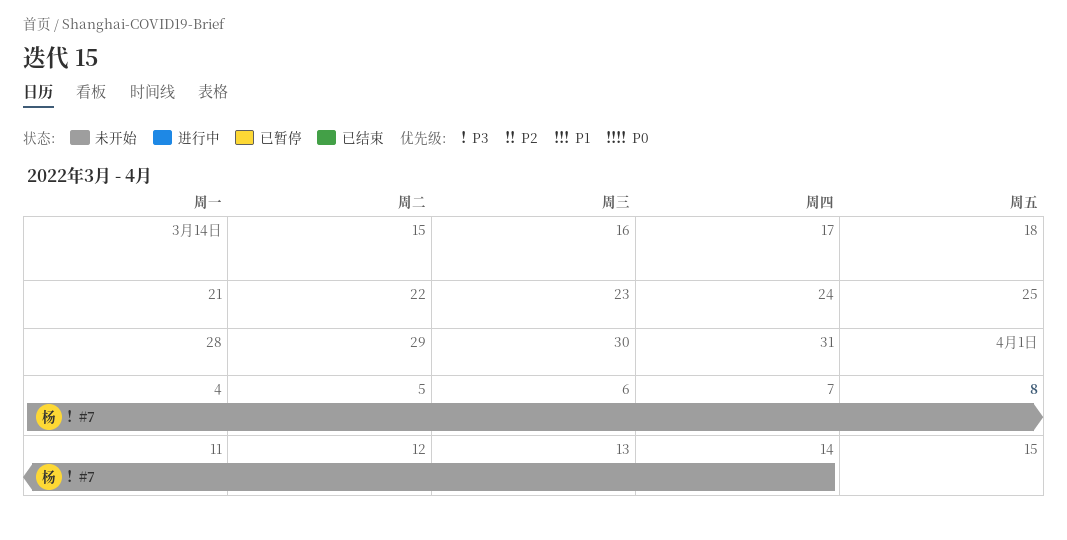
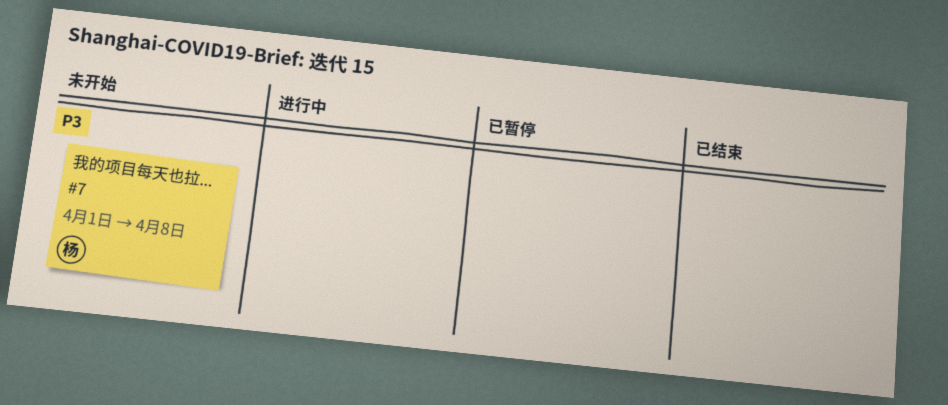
#7, start: Apr 4 -> Apr 1
#7, due: Apr 14 -> Apr 8

